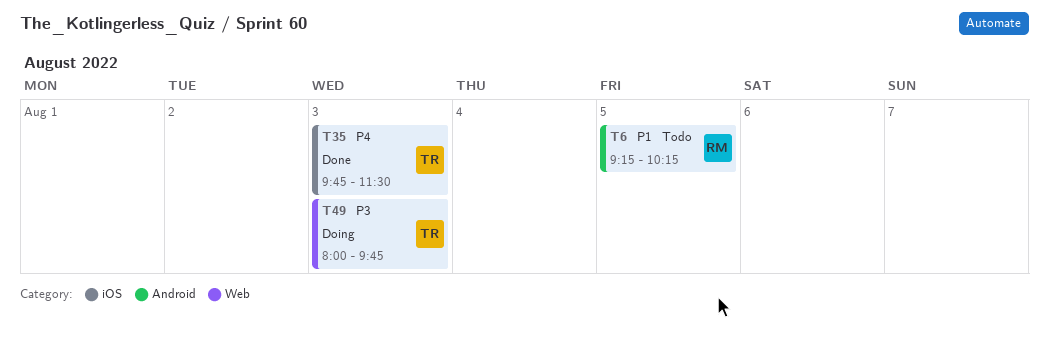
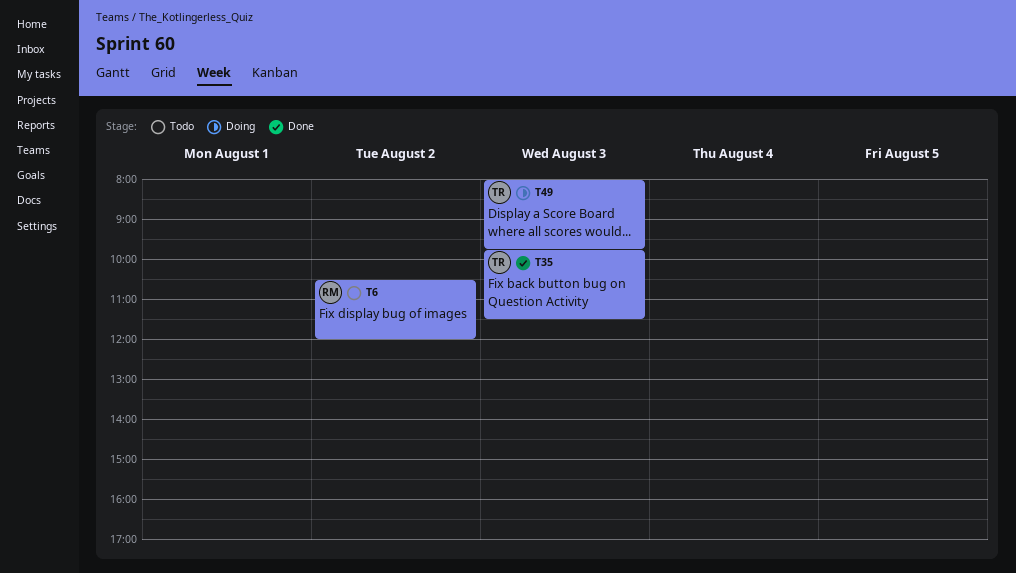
T6, day: Aug 5 -> Aug 2
T6, begins: 09:15 -> 10:30
T6, ends: 10:15 -> 12:00

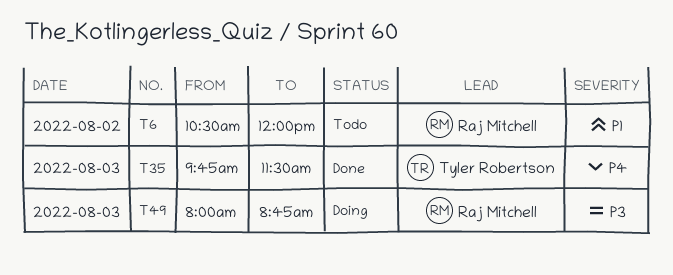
T49, owner: Tyler Robertson -> Raj Mitchell
T49, ends: 09:45 -> 08:45

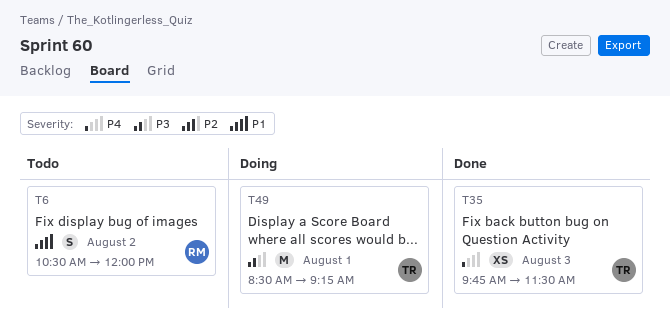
T49, owner: Raj Mitchell -> Tyler Robertson
T49, day: Aug 3 -> Aug 1
T49, begins: 08:00 -> 08:30
T49, ends: 08:45 -> 09:15

